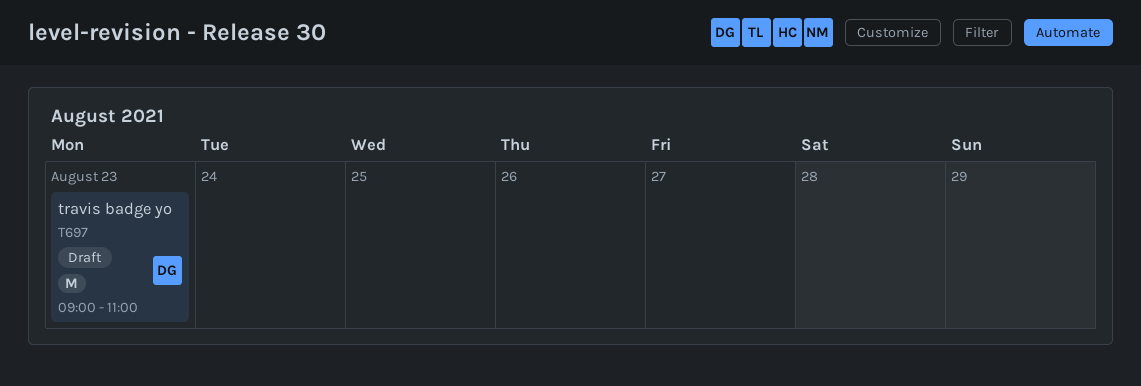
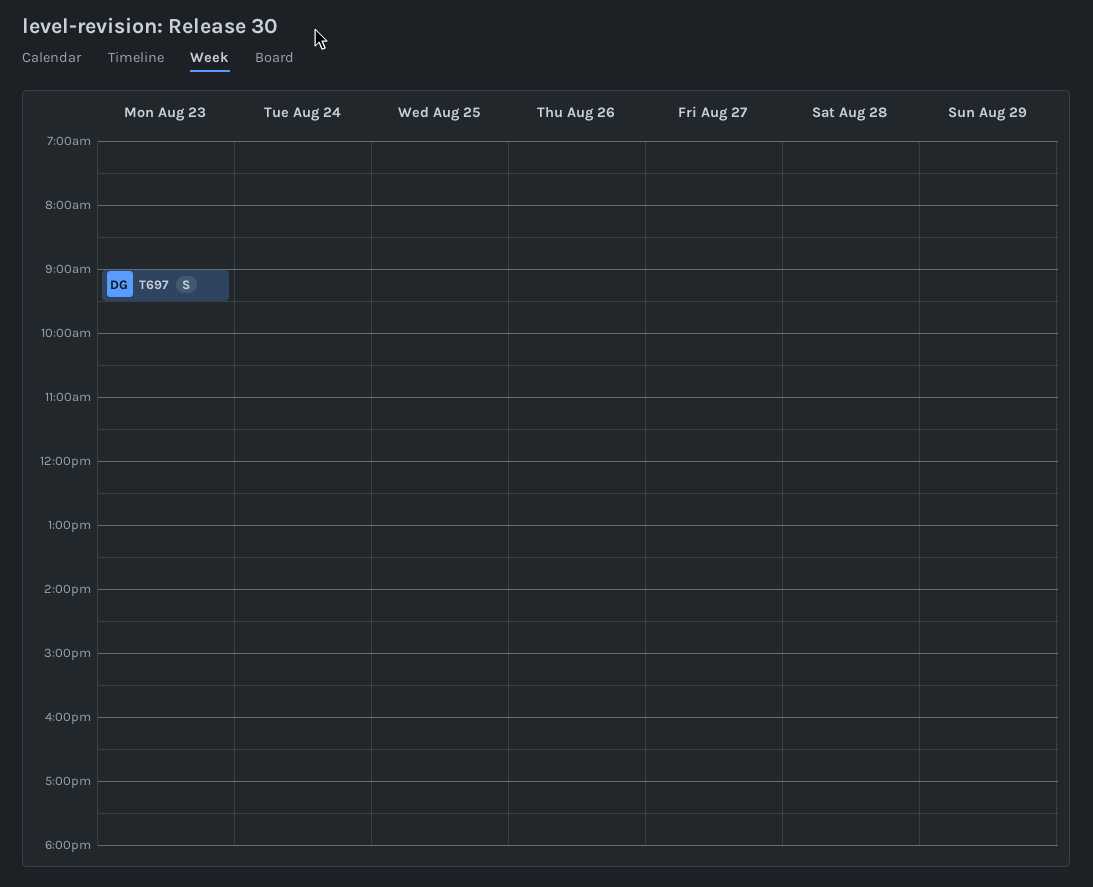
T697, estimate: M -> S
T697, ends: 11:00 -> 09:30

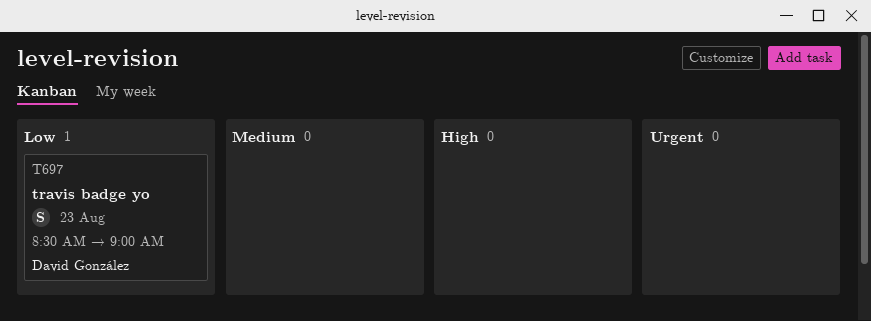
T697, begins: 09:00 -> 08:30
T697, ends: 09:30 -> 09:00

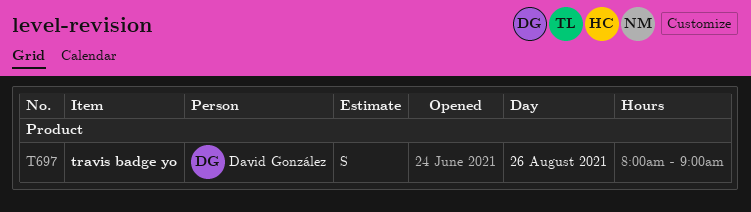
T697, day: Aug 23 -> Aug 26
T697, begins: 08:30 -> 08:00

